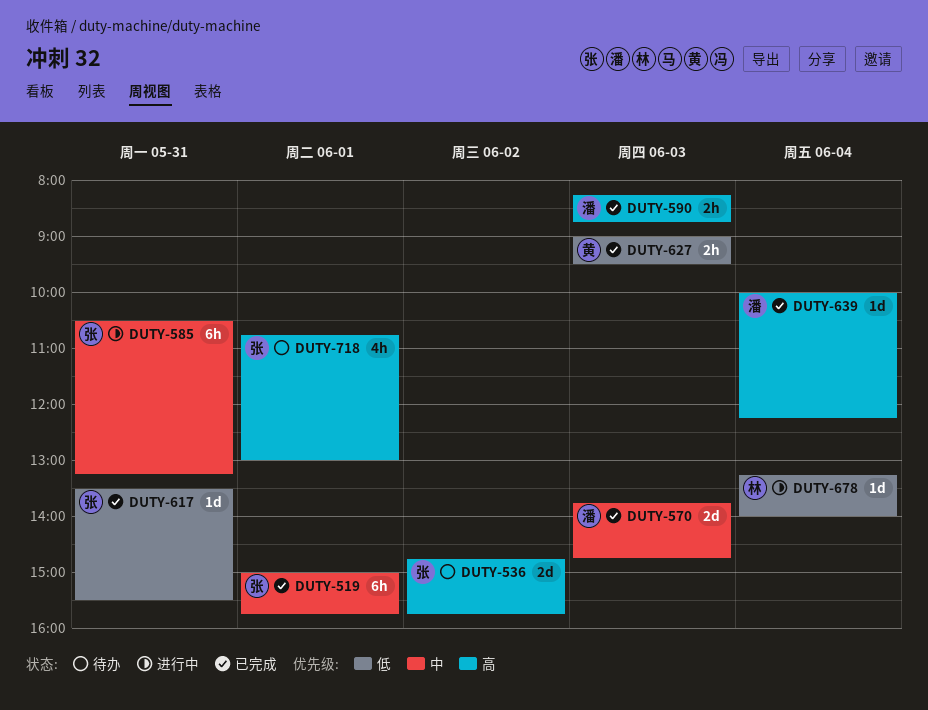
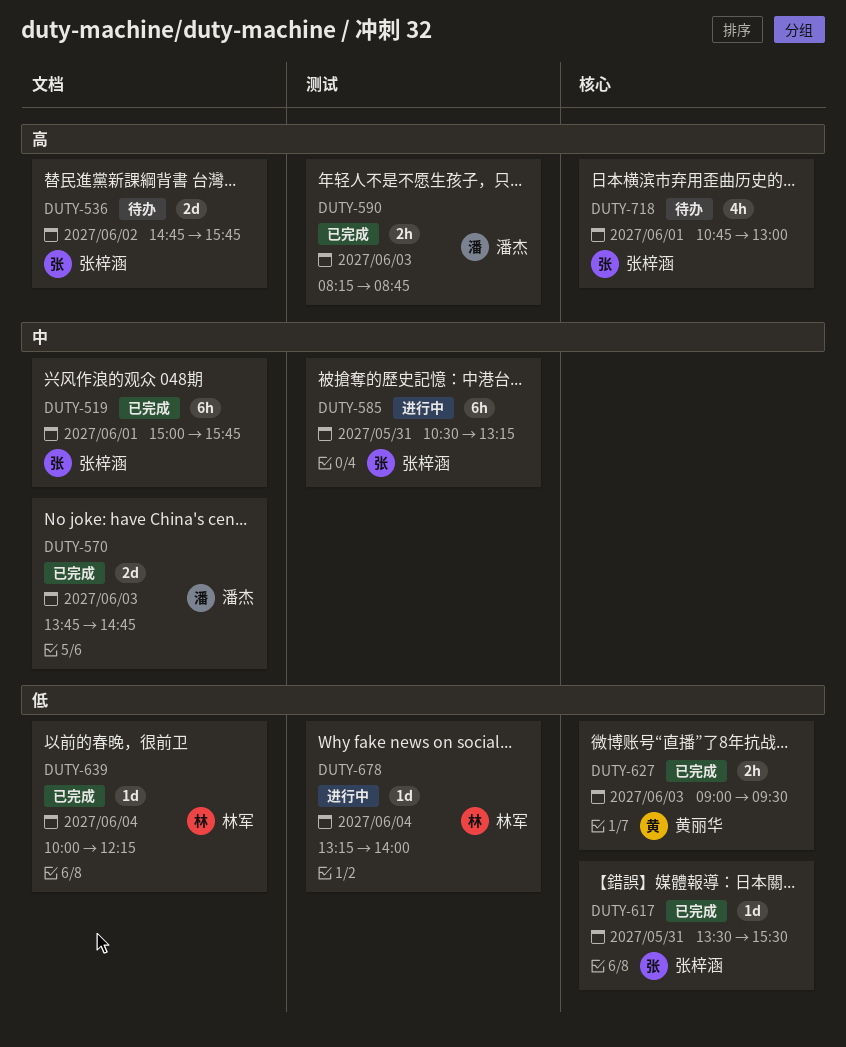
DUTY-639, owner: 潘杰 -> 林军
DUTY-639, priority: 高 -> 低

